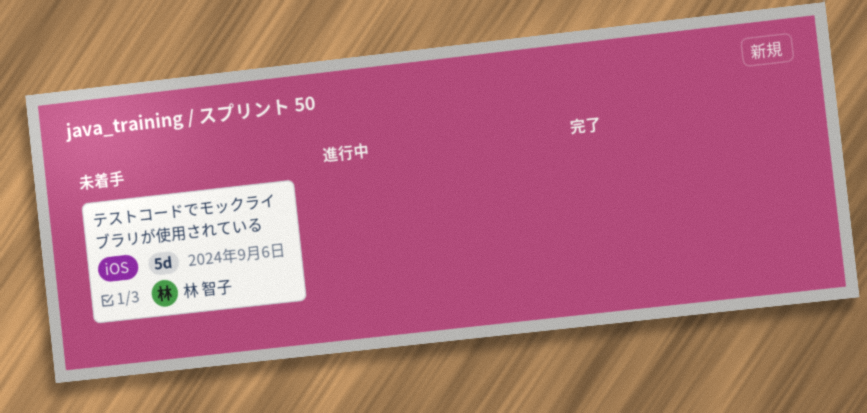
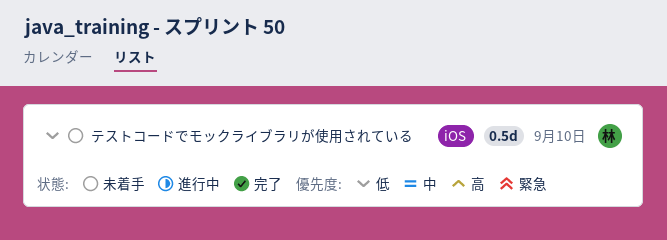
テストコードでモックライブラリが使用されている, estimate: 5d -> 0.5d
テストコードでモックライブラリが使用されている, due: Sep 6 -> Sep 10

